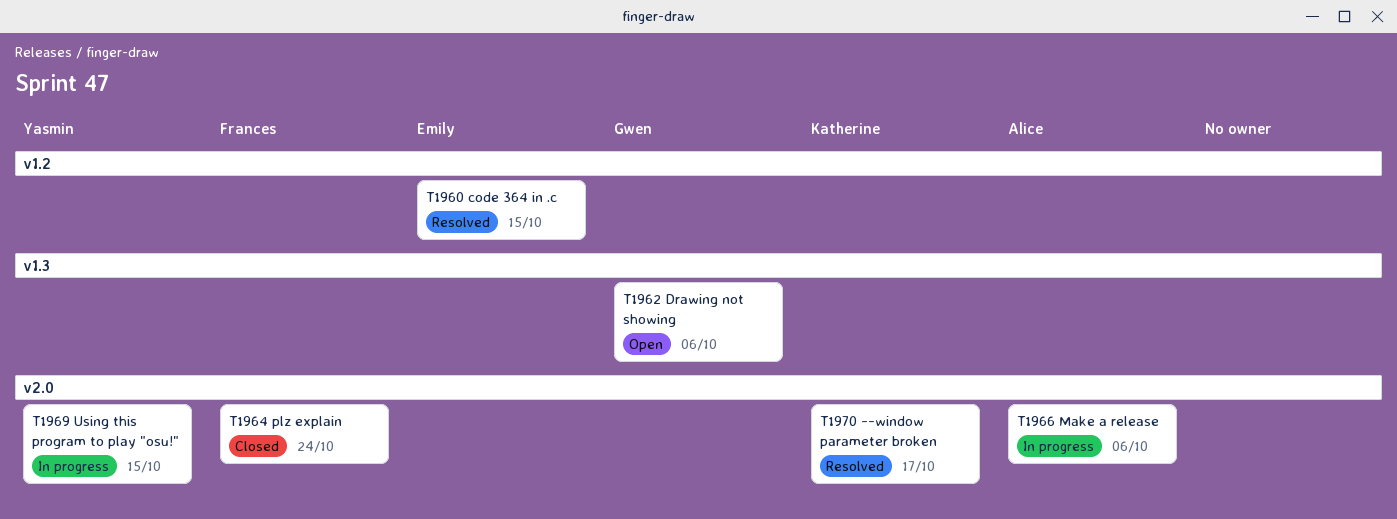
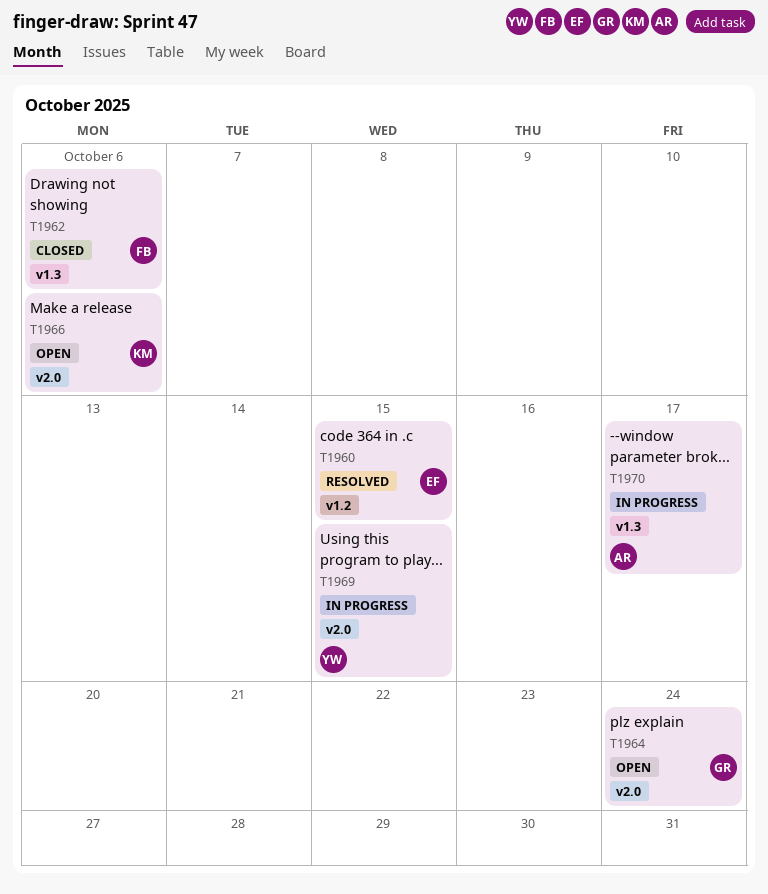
T1962, status: Open -> Closed
T1962, owner: Gwen -> Frances
T1964, status: Closed -> Open
T1964, owner: Frances -> Gwen
T1966, status: In progress -> Open
T1966, owner: Alice -> Katherine
T1970, status: Resolved -> In progress
T1970, owner: Katherine -> Alice
T1970, label: v2.0 -> v1.3

